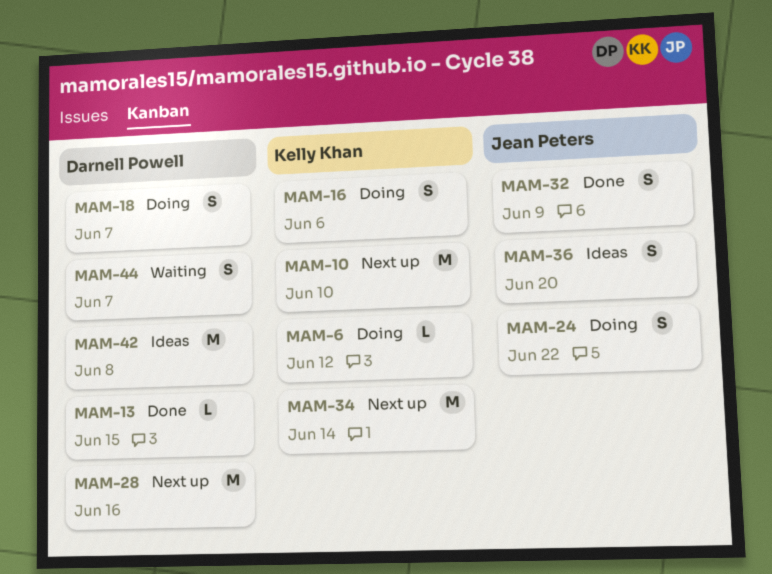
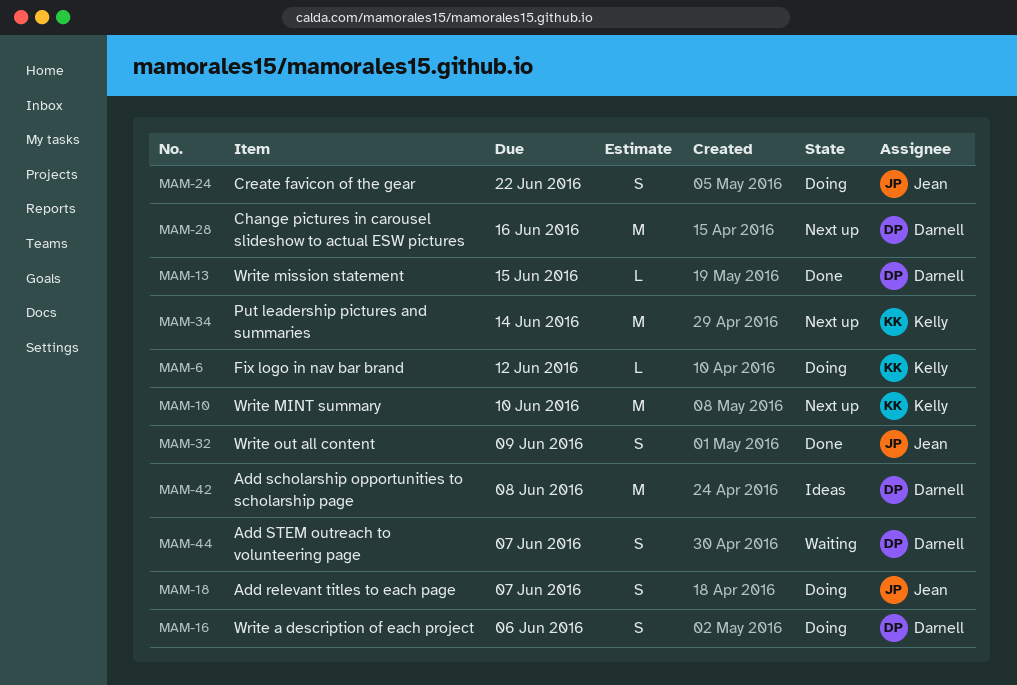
MAM-16, owner: Kelly Khan -> Darnell Powell
MAM-18, owner: Darnell Powell -> Jean Peters
MAM-36: present -> none

